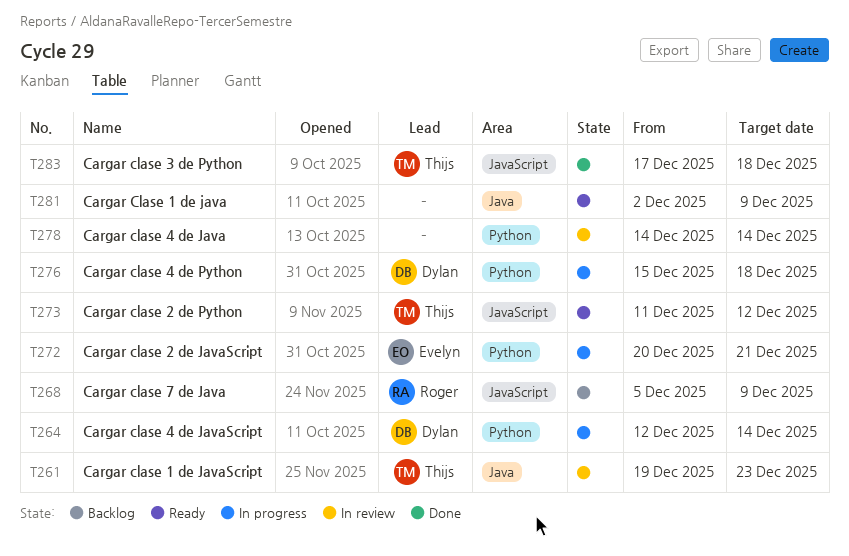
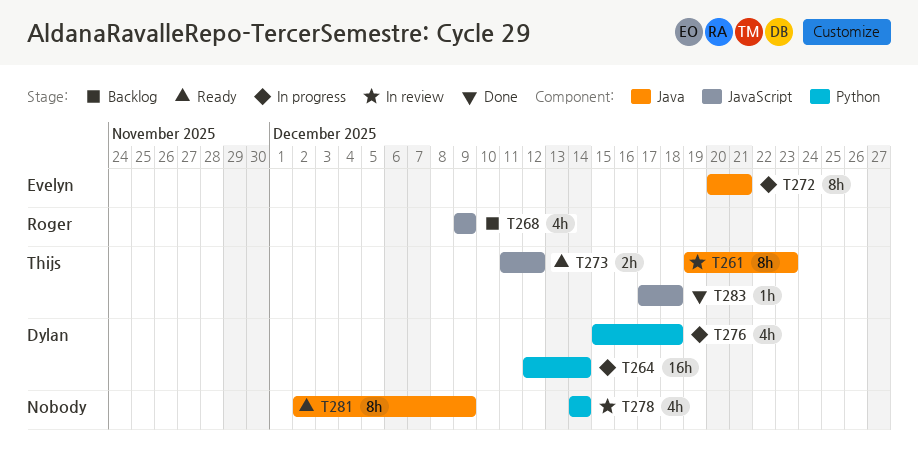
T268, start: Dec 5 -> Dec 9
T272, label: Python -> Java

